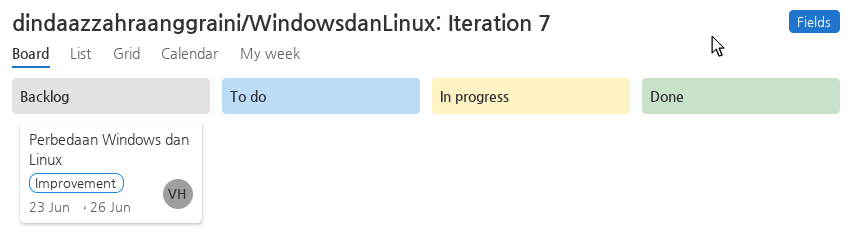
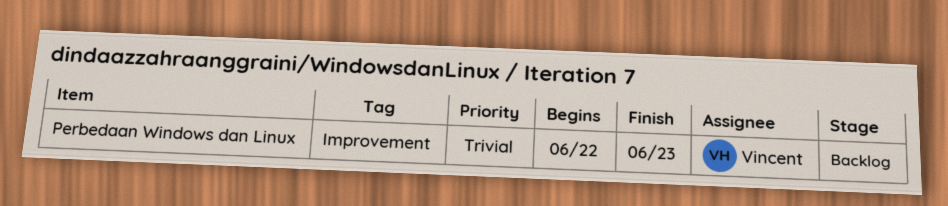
Perbedaan Windows dan Linux, start: Jun 23 -> Jun 22
Perbedaan Windows dan Linux, due: Jun 26 -> Jun 23

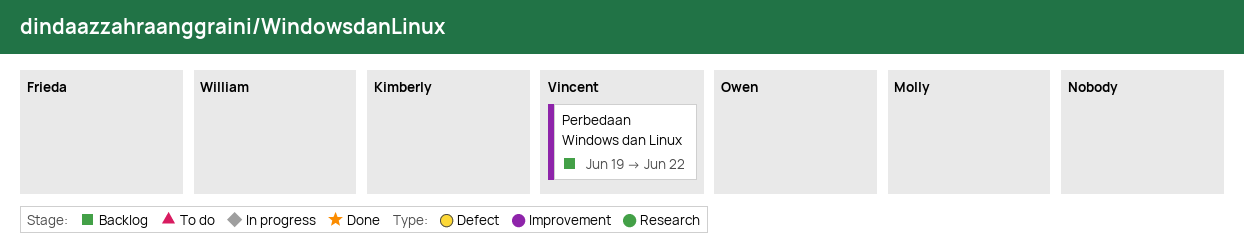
Perbedaan Windows dan Linux, start: Jun 22 -> Jun 19
Perbedaan Windows dan Linux, due: Jun 23 -> Jun 22

